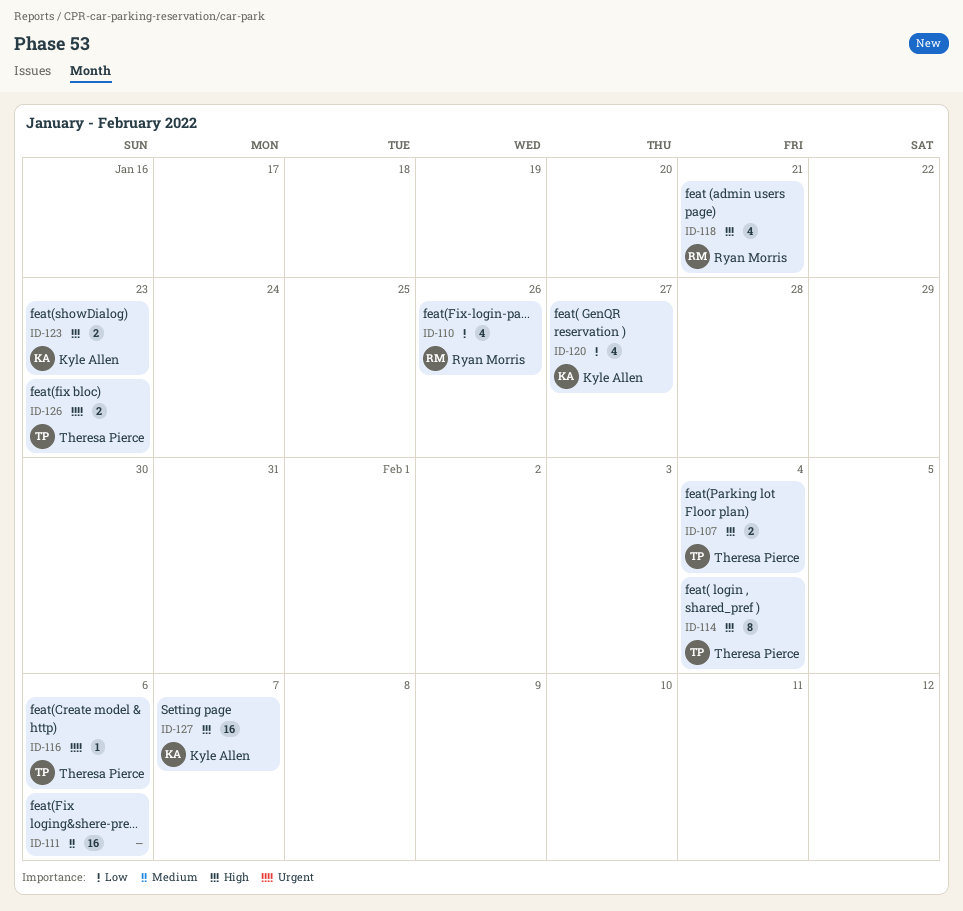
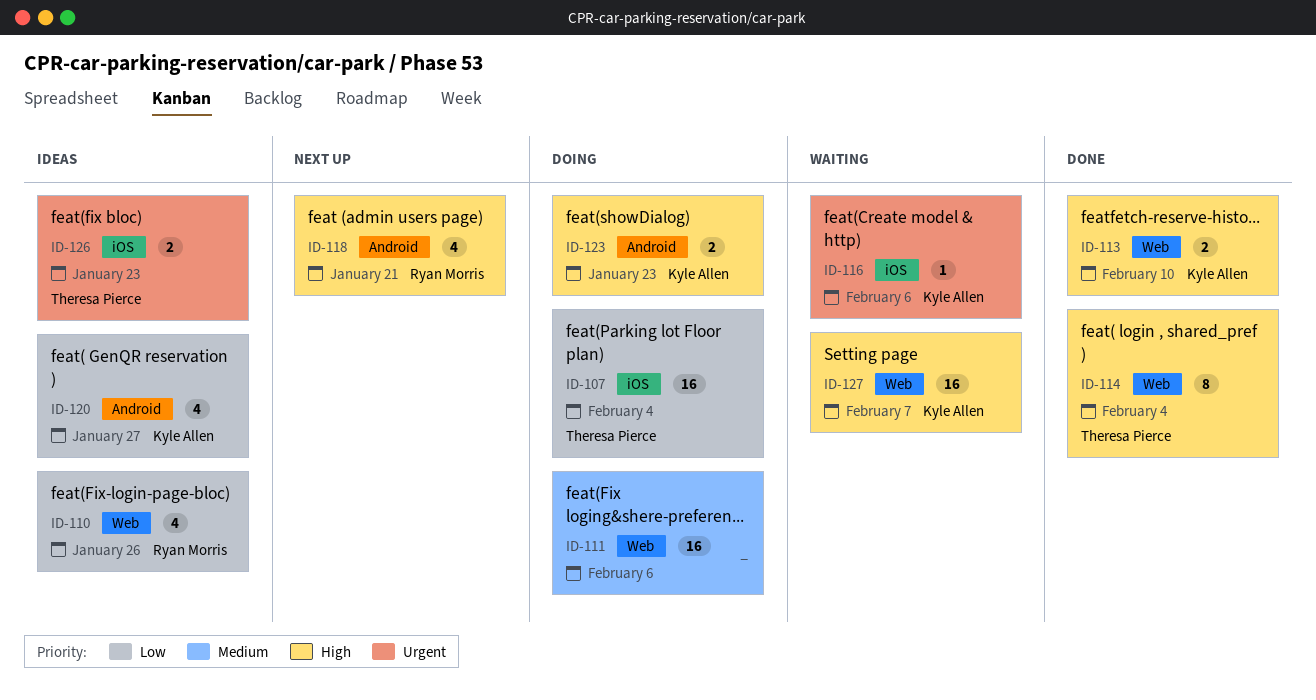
ID-107, priority: High -> Low
ID-107, estimate: 2 -> 16
ID-113: none -> present
ID-116, owner: Theresa Pierce -> Kyle Allen

